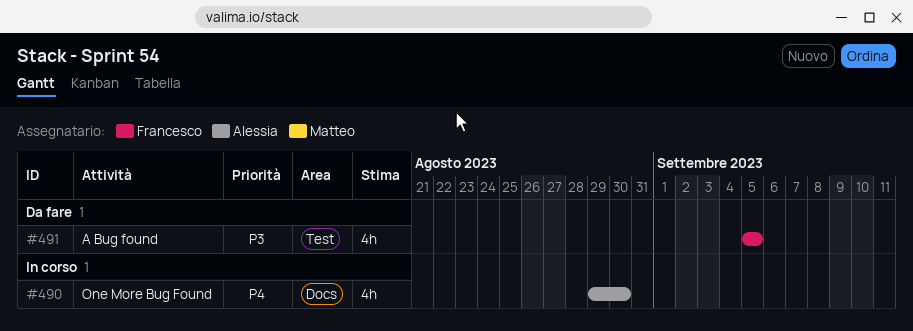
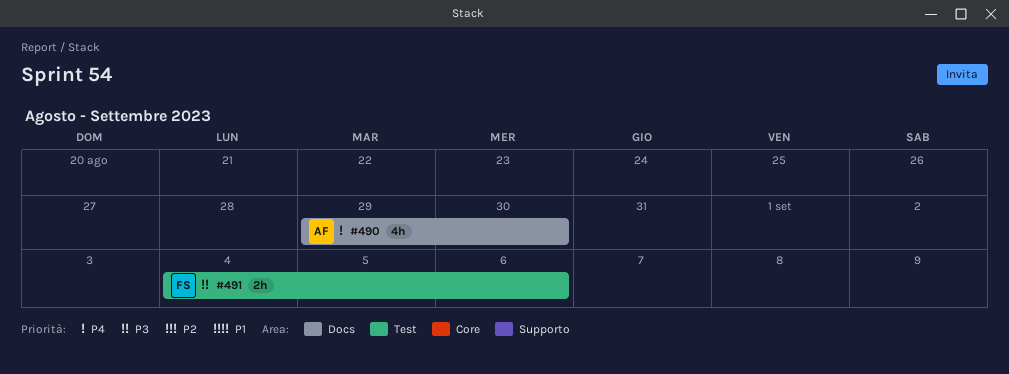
#491, estimate: 4h -> 2h
#491, start: Sep 5 -> Sep 4
#491, due: Sep 5 -> Sep 6

